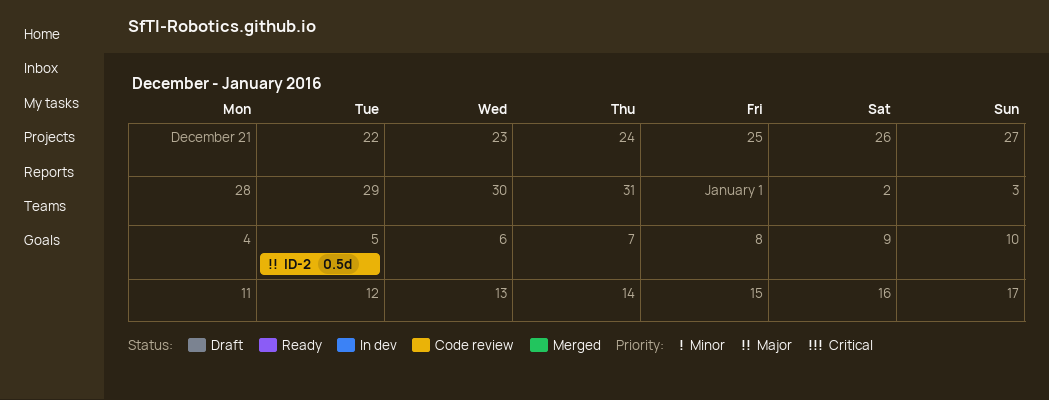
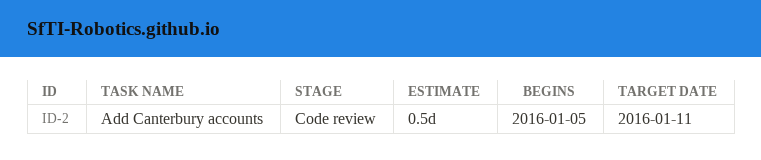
ID-2, due: Jan 5 -> Jan 11

